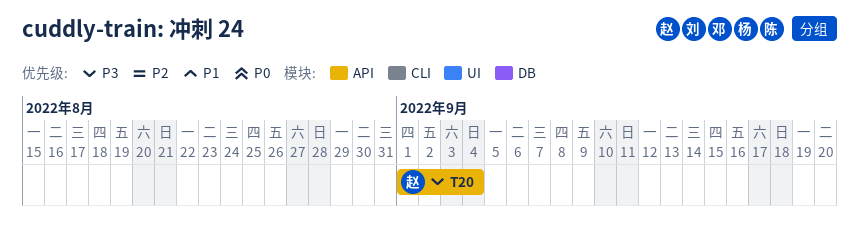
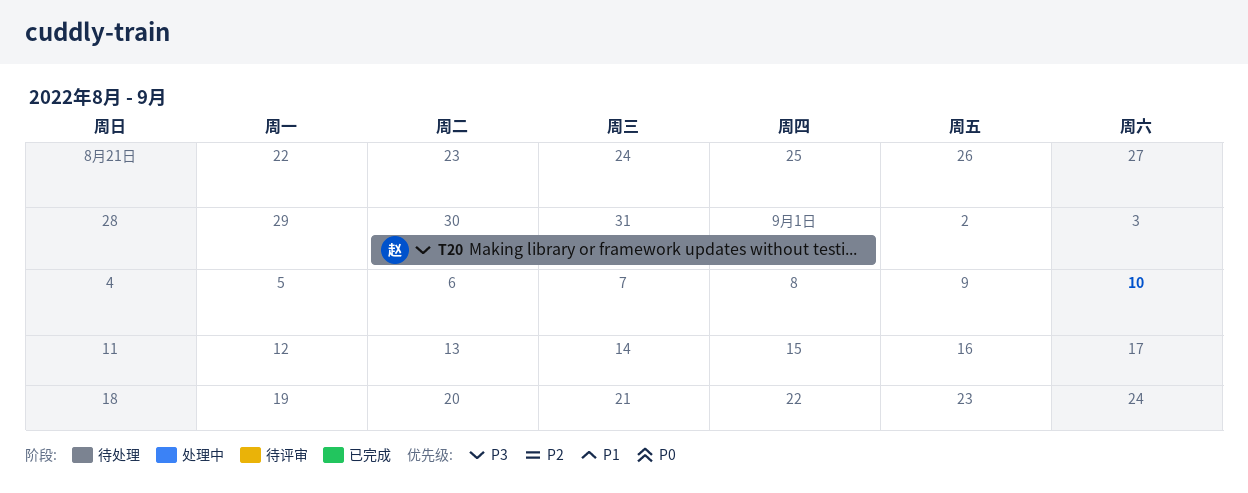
T20, start: Sep 1 -> Aug 30
T20, due: Sep 4 -> Sep 1

